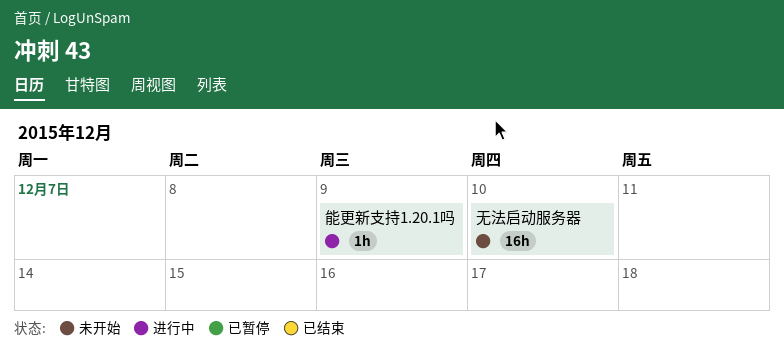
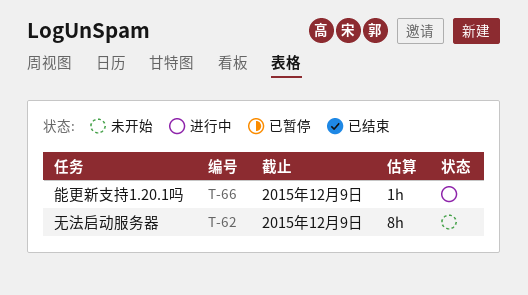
无法启动服务器, estimate: 16h -> 8h
无法启动服务器, due: Dec 10 -> Dec 9

